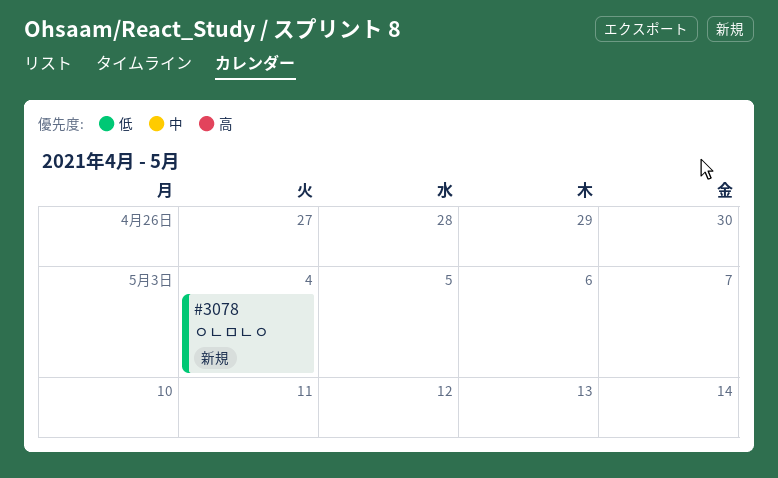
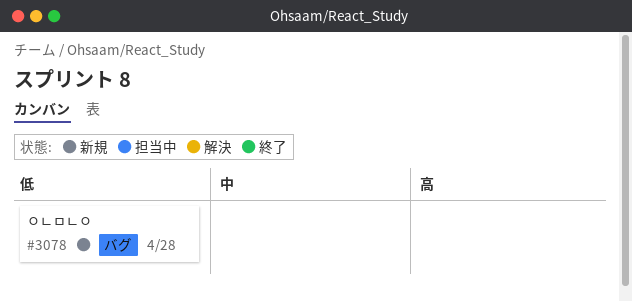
#3078, due: May 4 -> Apr 28

